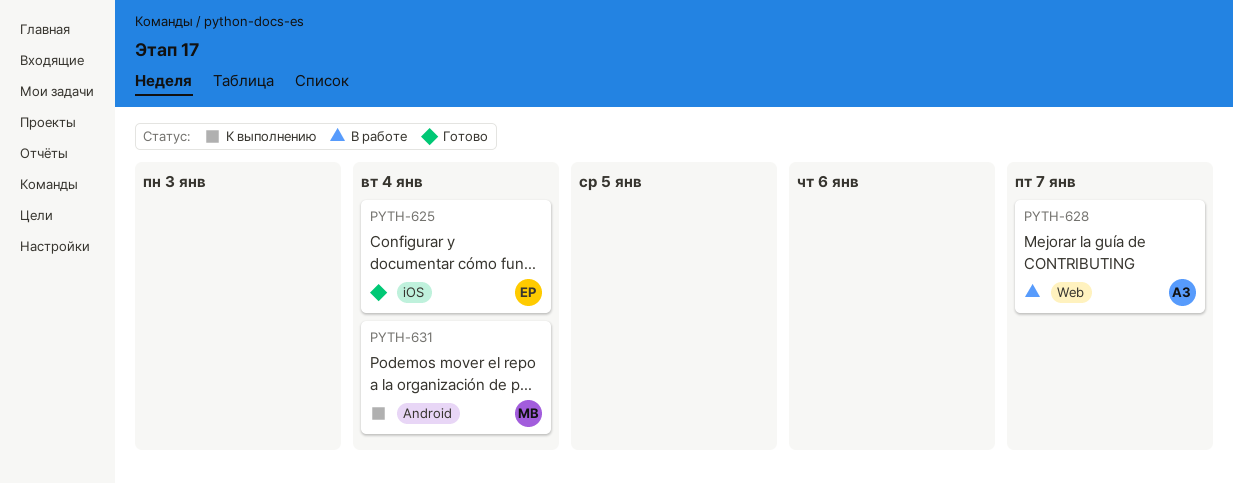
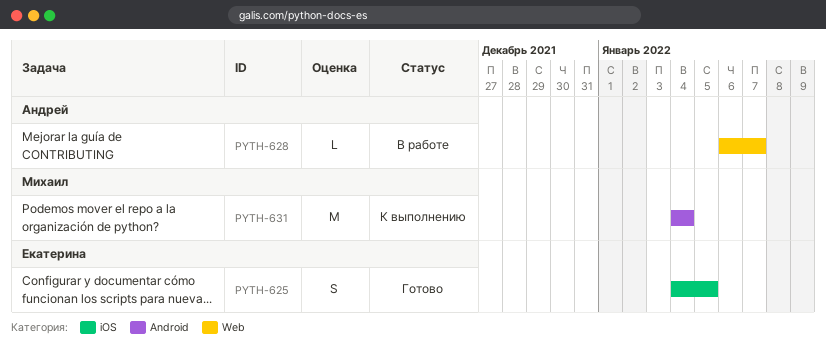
PYTH-625, due: Jan 4 -> Jan 5

